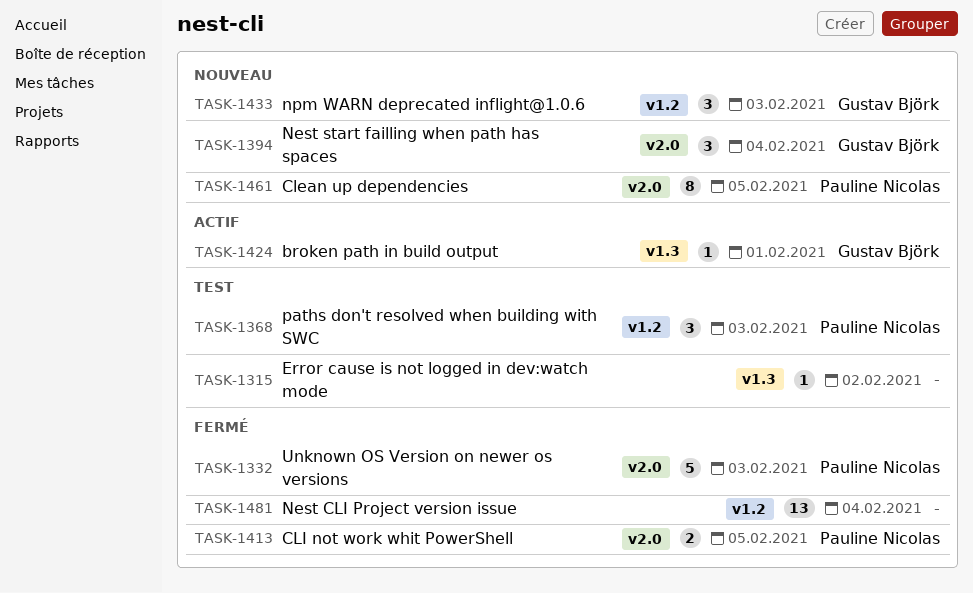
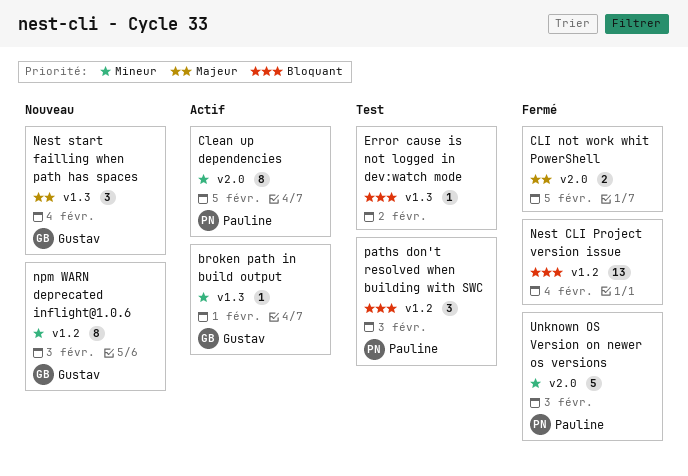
Clean up dependencies, status: Nouveau -> Actif
CLI not work whit PowerShell, owner: Pauline Nicolas -> none
Nest start failling when path has spaces, label: v2.0 -> v1.3
npm WARN deprecated inflight@1.0.6, estimate: 3 -> 8

